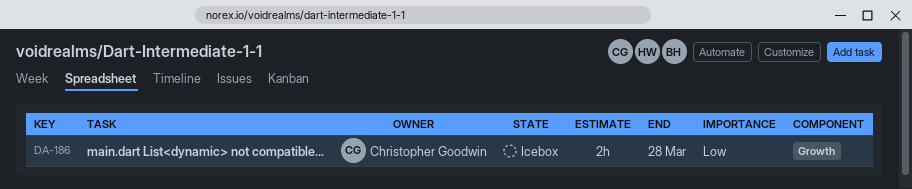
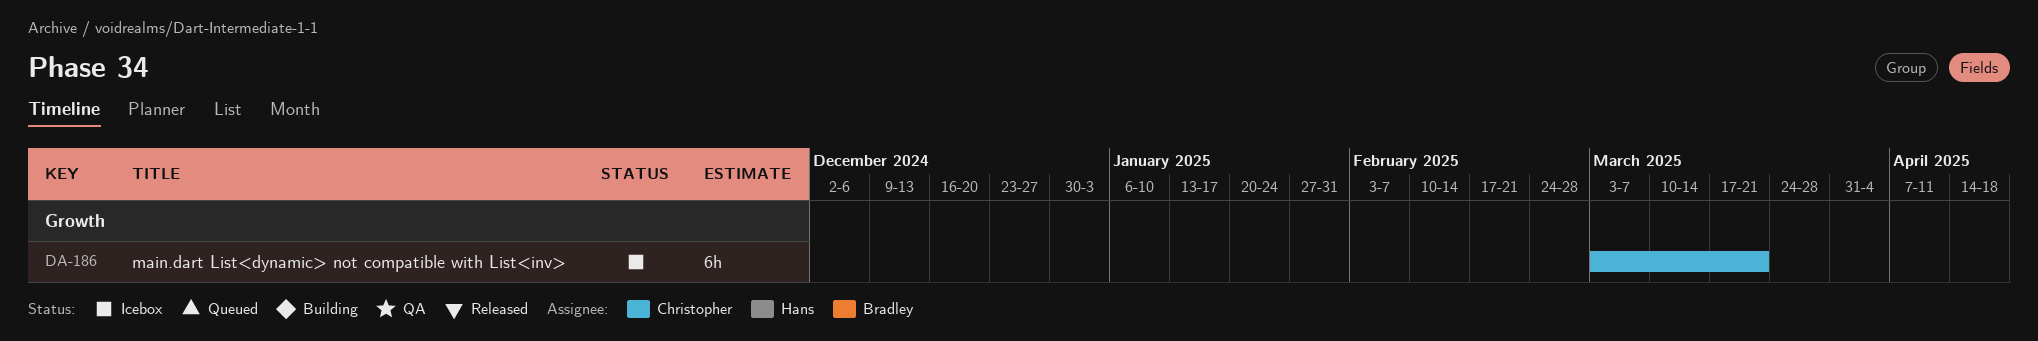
DA-186, estimate: 2h -> 6h
DA-186, due: Mar 28 -> Mar 21

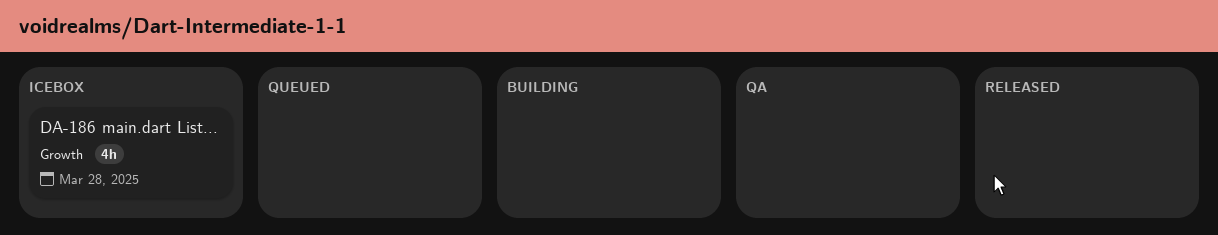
DA-186, estimate: 6h -> 4h
DA-186, due: Mar 21 -> Mar 28

